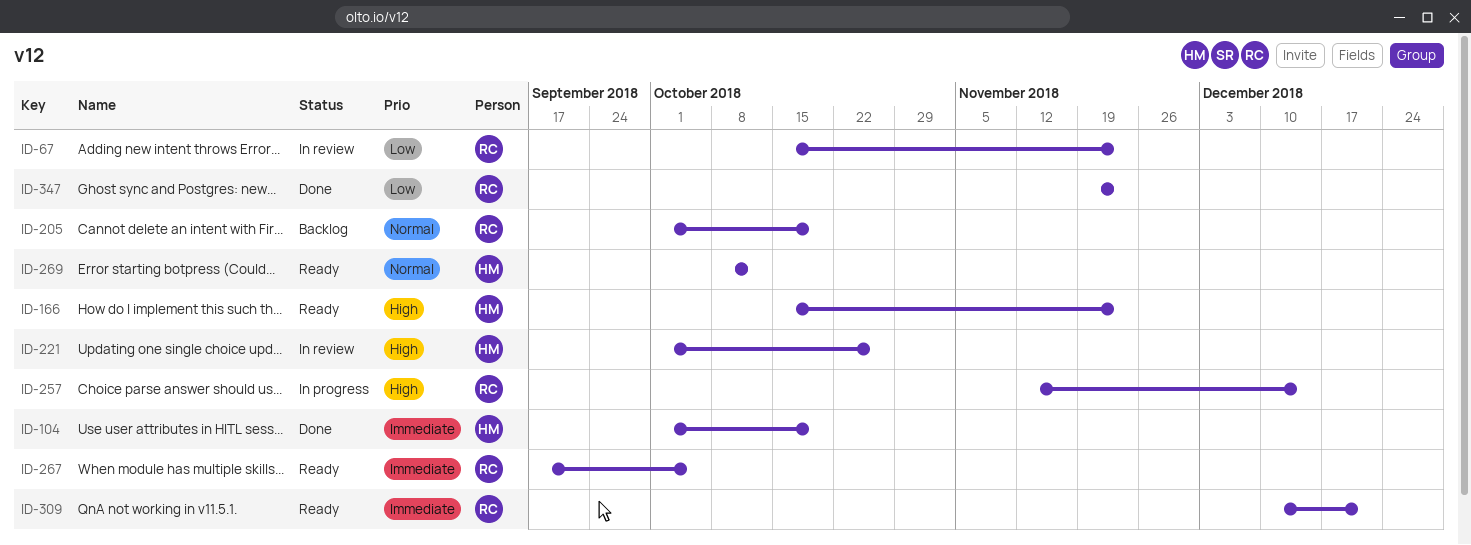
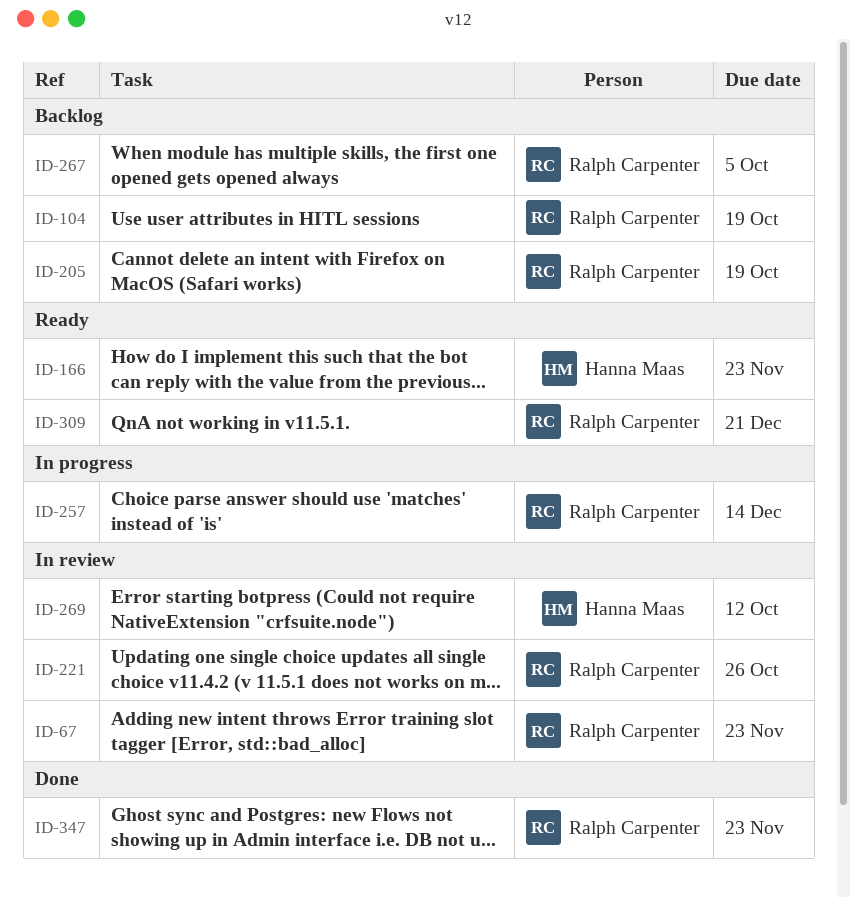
ID-104, status: Done -> Backlog
ID-104, owner: Hanna Maas -> Ralph Carpenter
ID-221, owner: Hanna Maas -> Ralph Carpenter
ID-267, status: Ready -> Backlog
ID-269, status: Ready -> In review

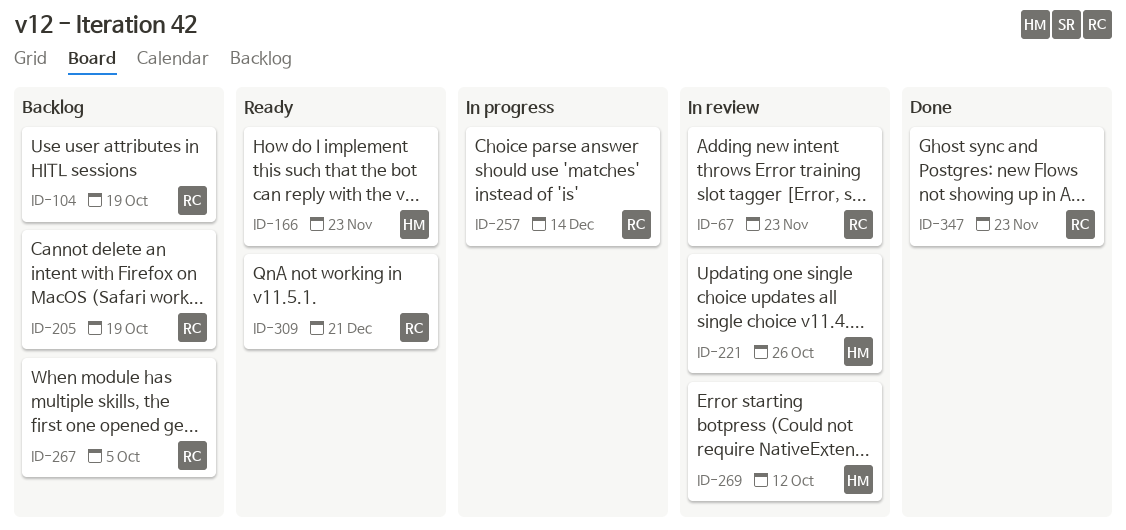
ID-221, owner: Ralph Carpenter -> Hanna Maas

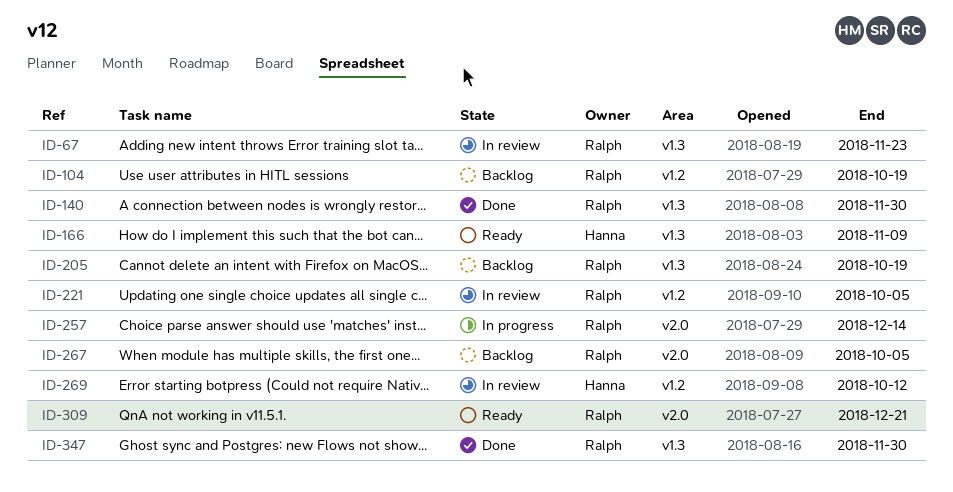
ID-140: none -> present
ID-166, due: Nov 23 -> Nov 9
ID-221, owner: Hanna -> Ralph
ID-221, due: Oct 26 -> Oct 5
ID-347, due: Nov 23 -> Nov 30

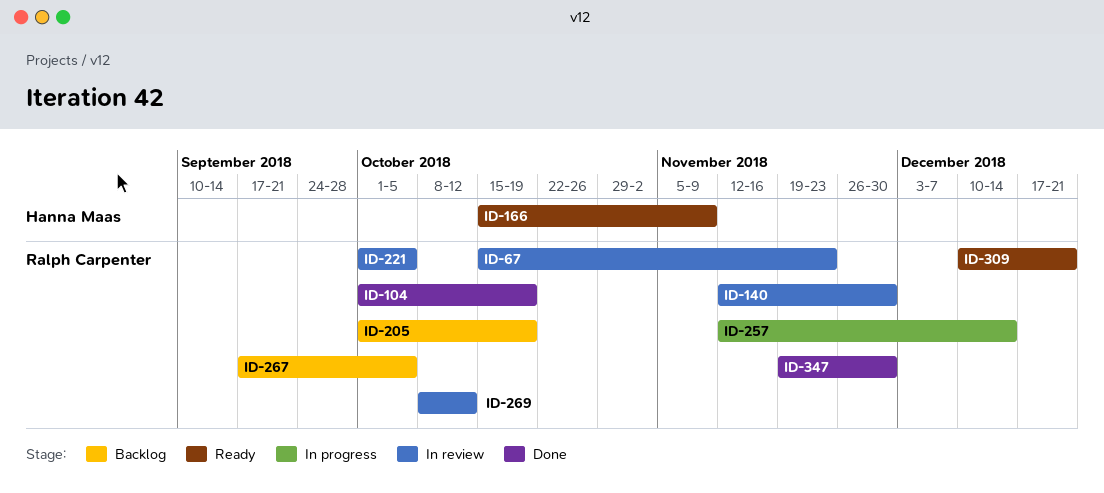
ID-104, status: Backlog -> Done
ID-140, status: Done -> In review
ID-269, owner: Hanna Maas -> Ralph Carpenter

